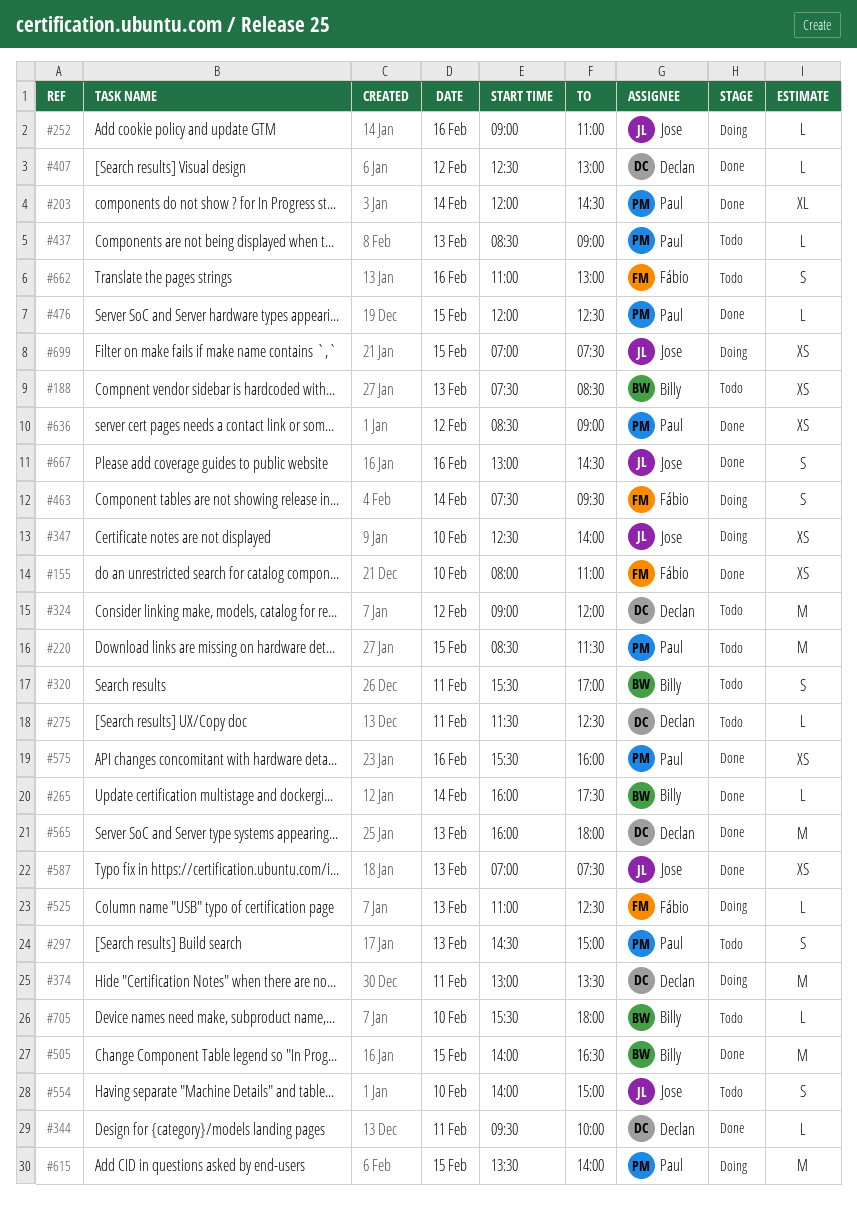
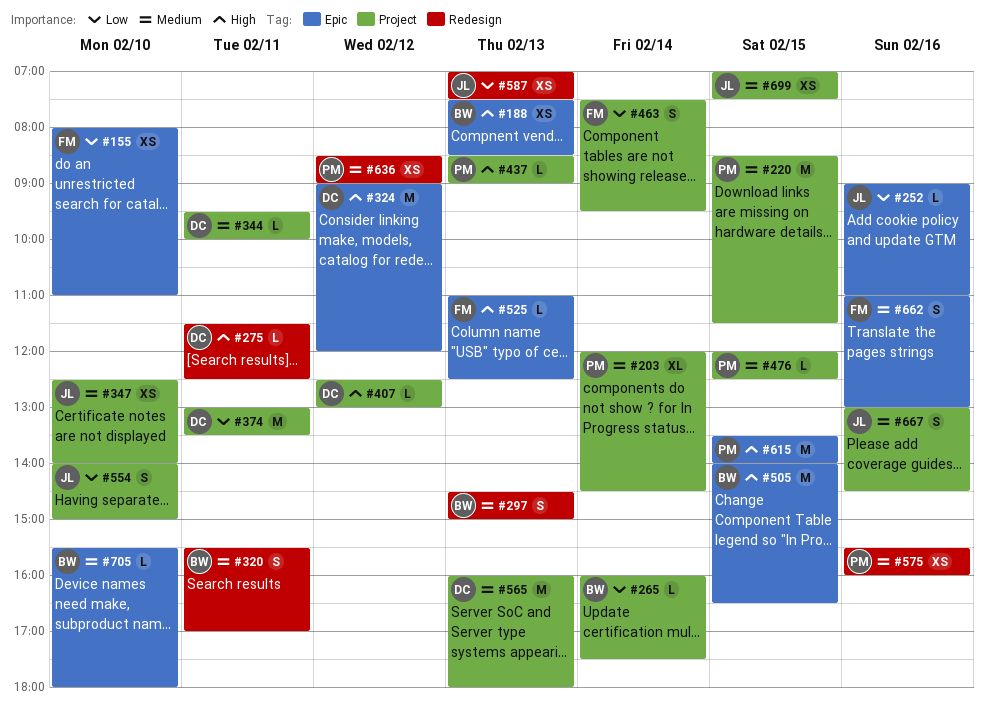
#297, owner: Paul -> Billy

